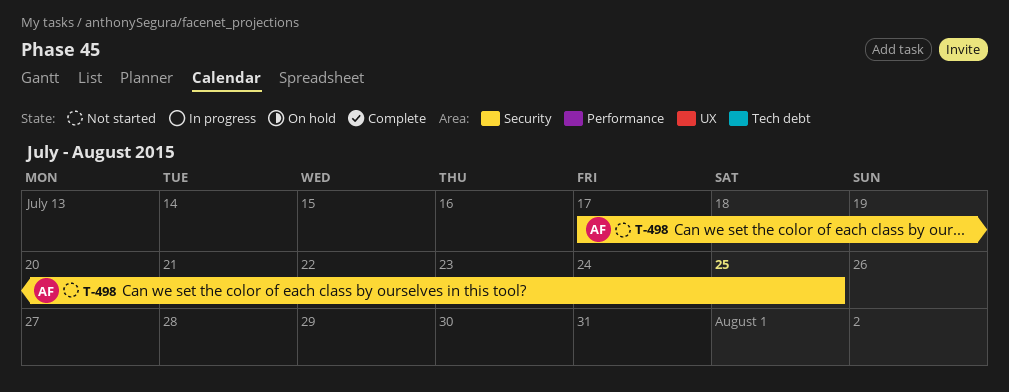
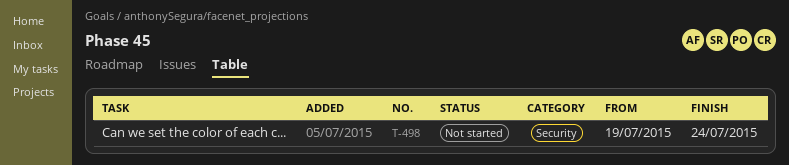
T-498, start: Jul 17 -> Jul 19
T-498, due: Jul 25 -> Jul 24

